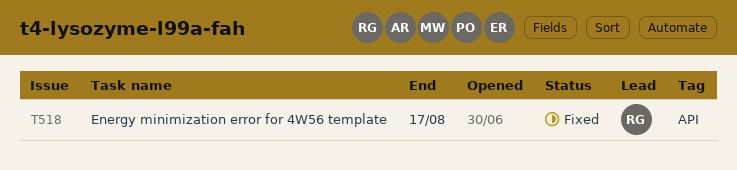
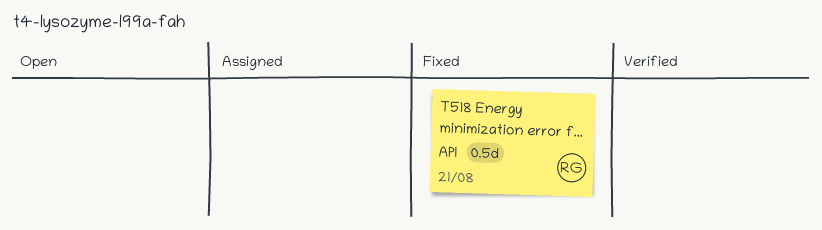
T518, due: Aug 17 -> Aug 21

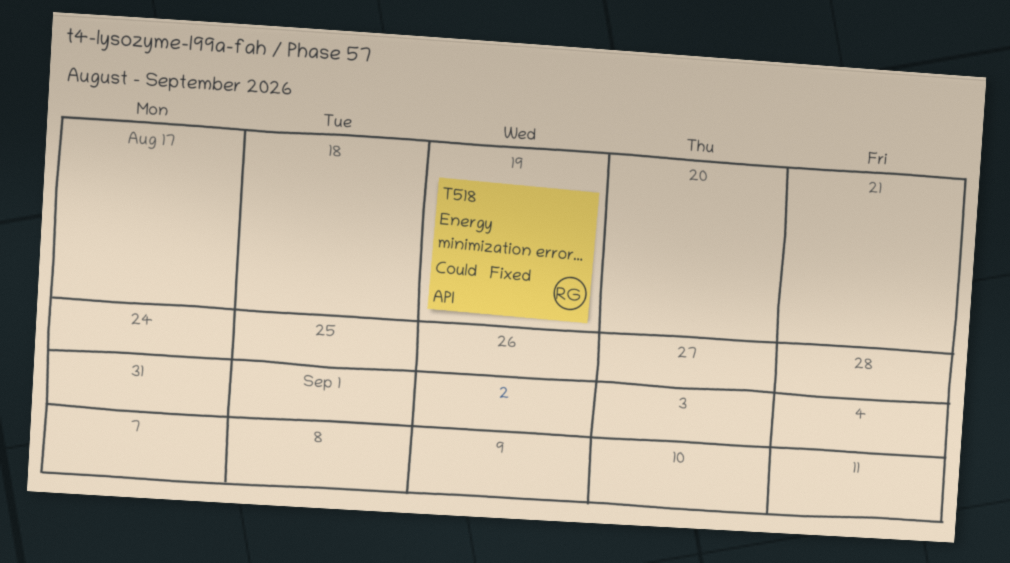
T518, due: Aug 21 -> Aug 19

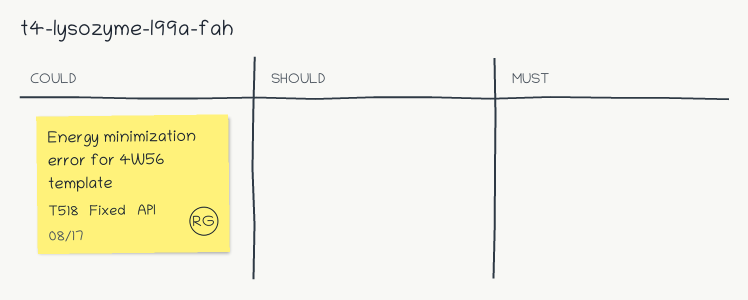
T518, due: Aug 19 -> Aug 17

